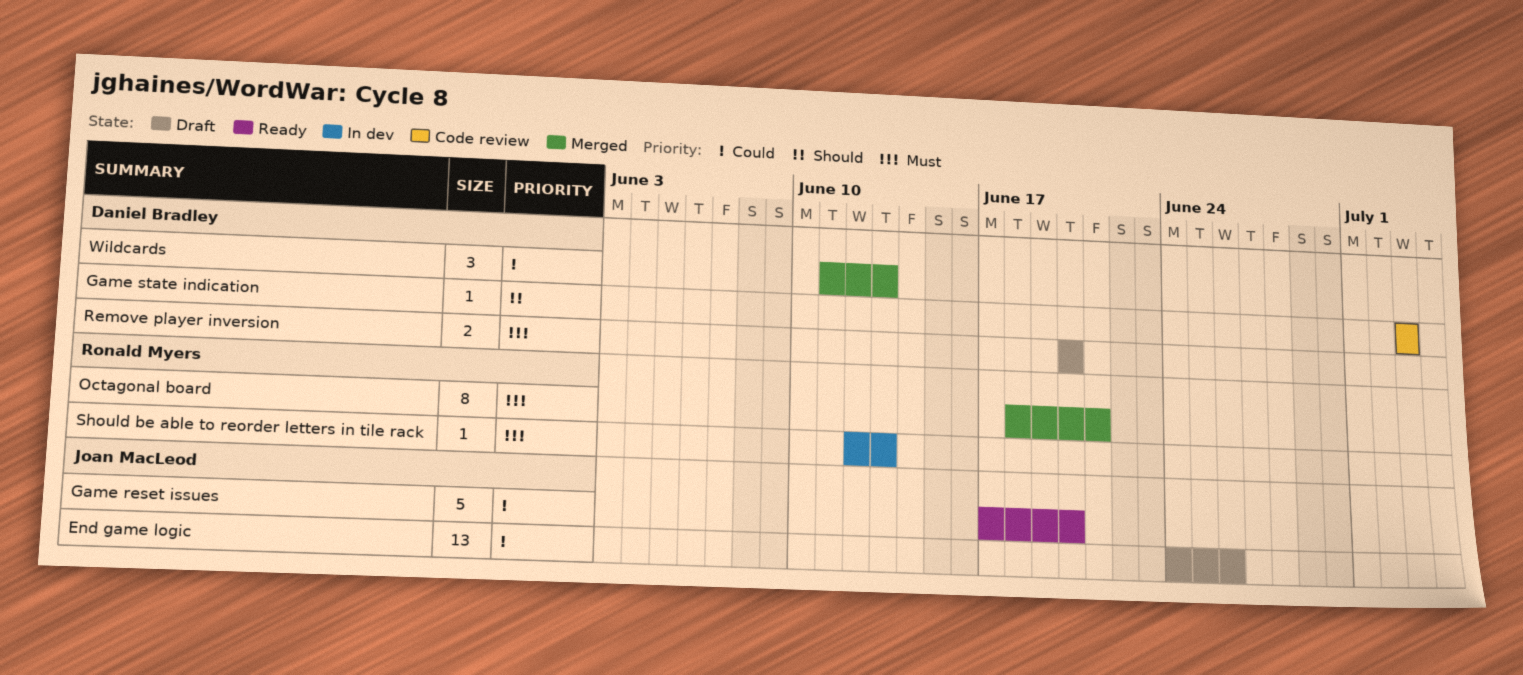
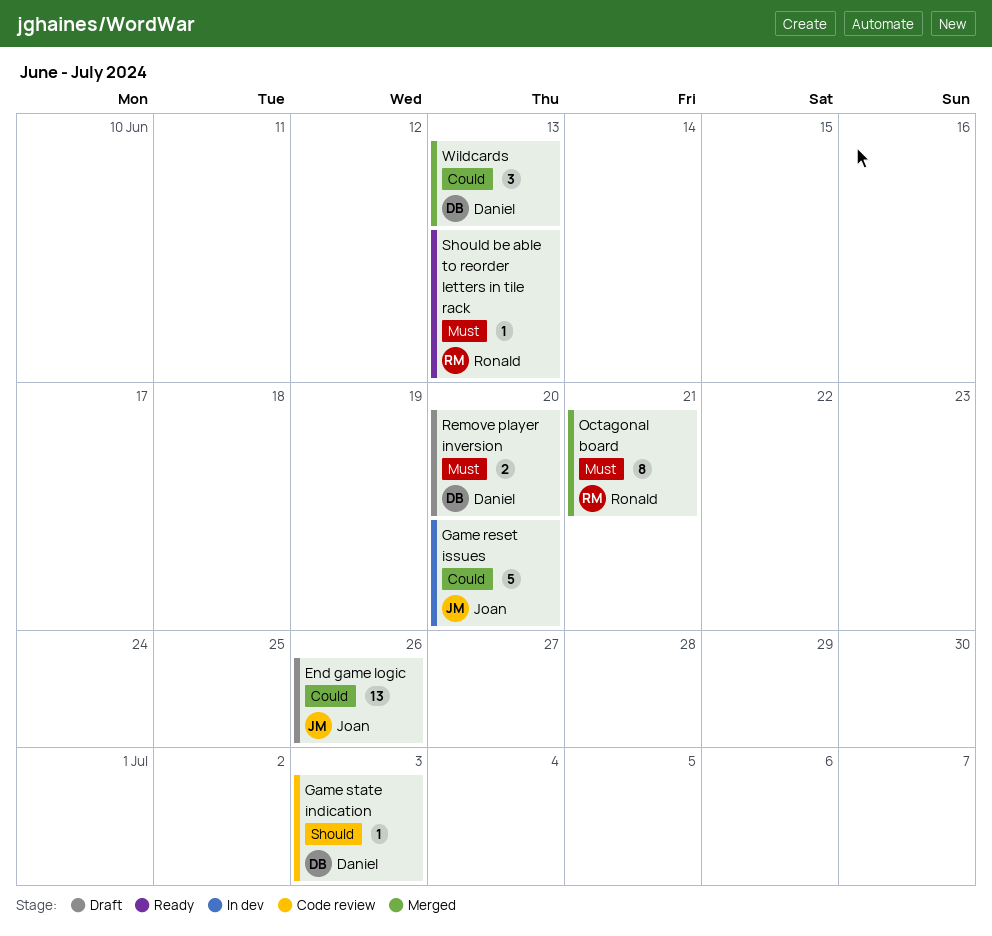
Game reset issues, status: Ready -> In dev
Should be able to reorder letters in tile rack, status: In dev -> Ready

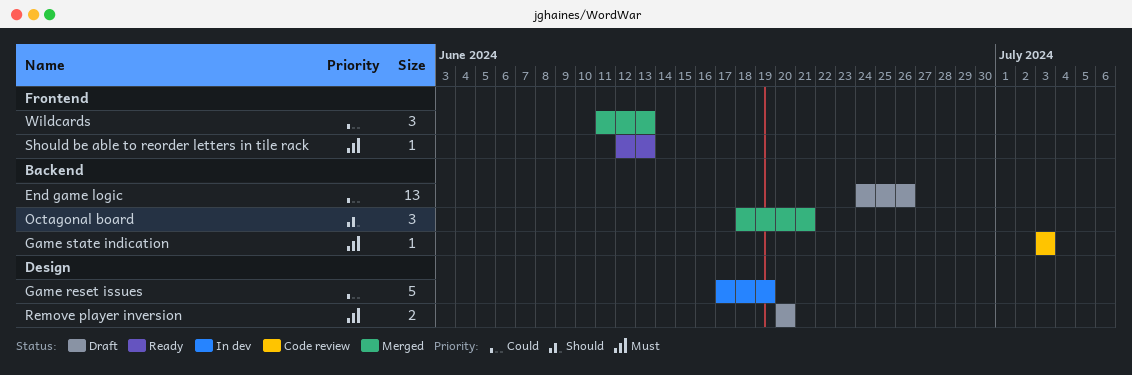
Game reset issues, due: Jun 20 -> Jun 19
Game state indication, priority: Should -> Must
Octagonal board, priority: Must -> Should
Octagonal board, estimate: 8 -> 3

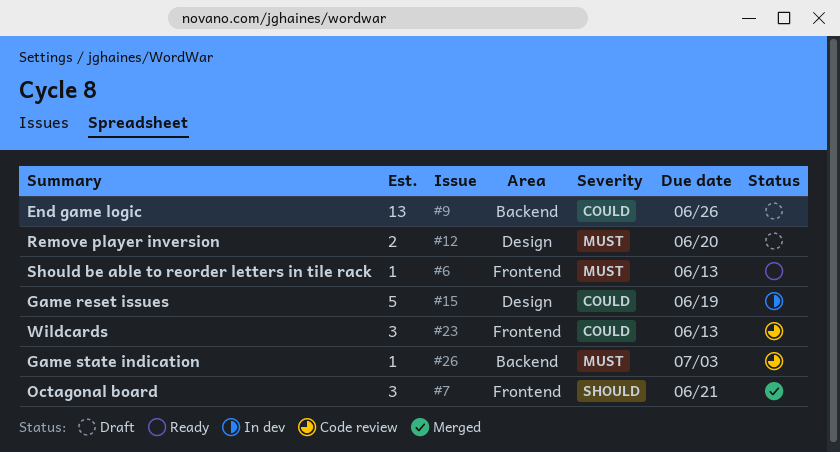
Octagonal board, label: Backend -> Frontend
Wildcards, status: Merged -> Code review

